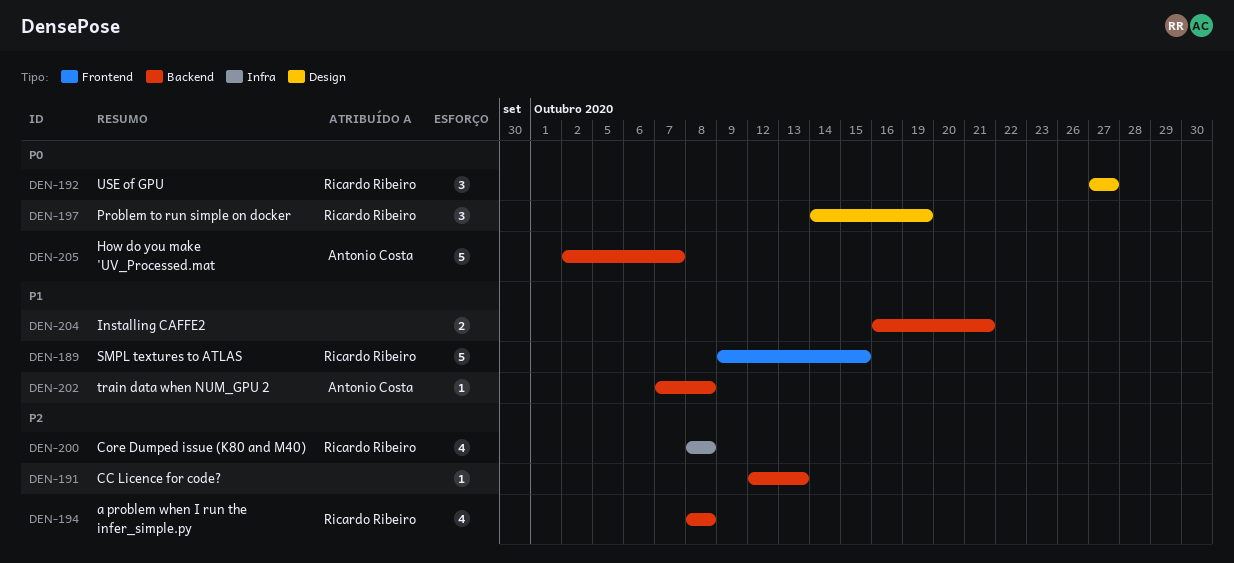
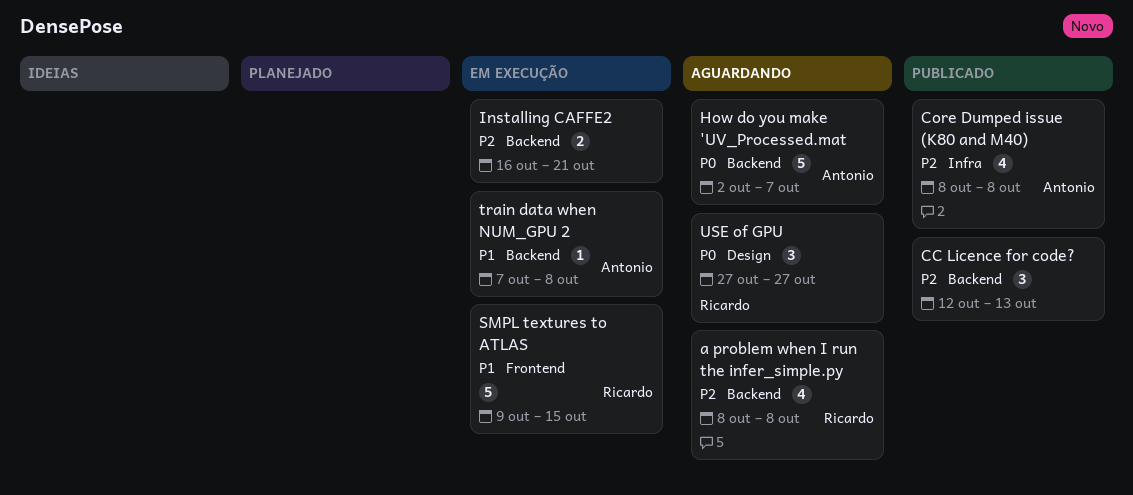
CC Licence for code?, estimate: 1 -> 3
Core Dumped issue (K80 and M40), owner: Ricardo Ribeiro -> Antonio Costa
Installing CAFFE2, priority: P1 -> P2
Problem to run simple on docker: present -> none

